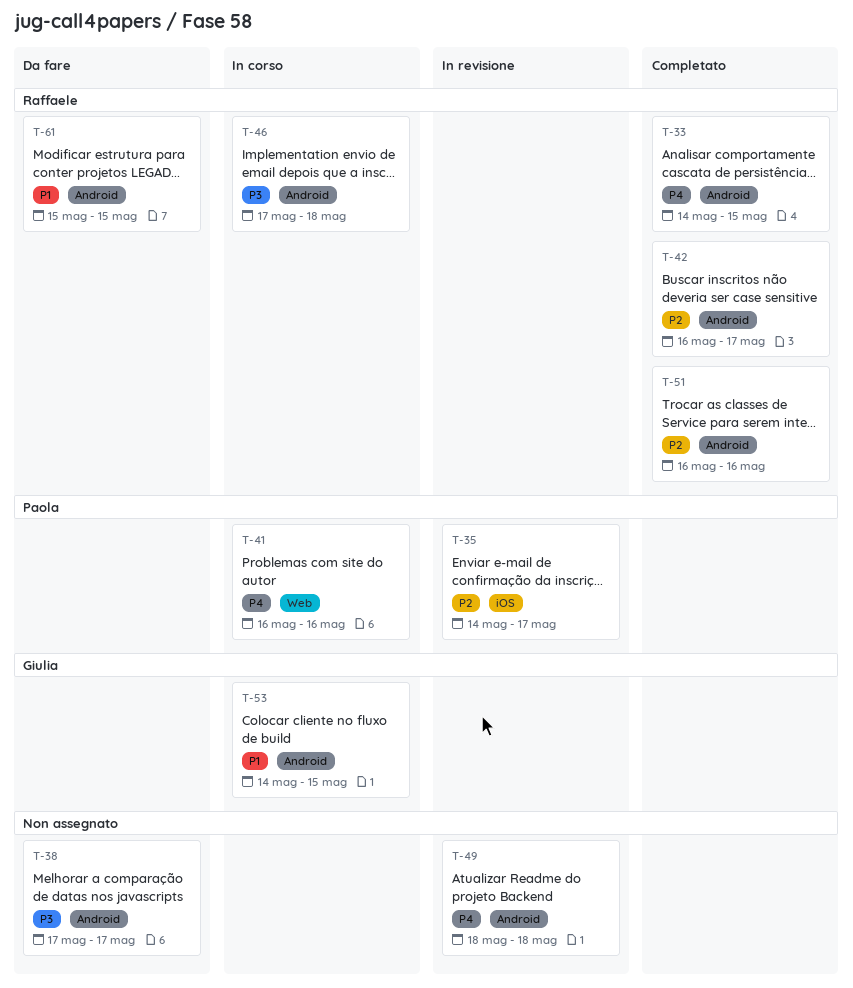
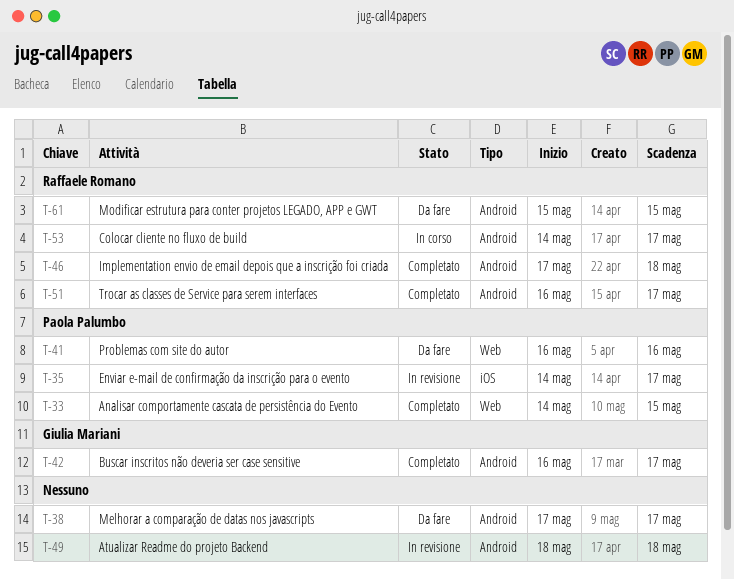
T-33, owner: Raffaele Romano -> Paola Palumbo
T-33, label: Android -> Web
T-41, status: In corso -> Da fare
T-42, owner: Raffaele Romano -> Giulia Mariani
T-46, status: In corso -> Completato
T-51, due: May 16 -> May 17
T-53, owner: Giulia Mariani -> Raffaele Romano
T-53, due: May 15 -> May 17

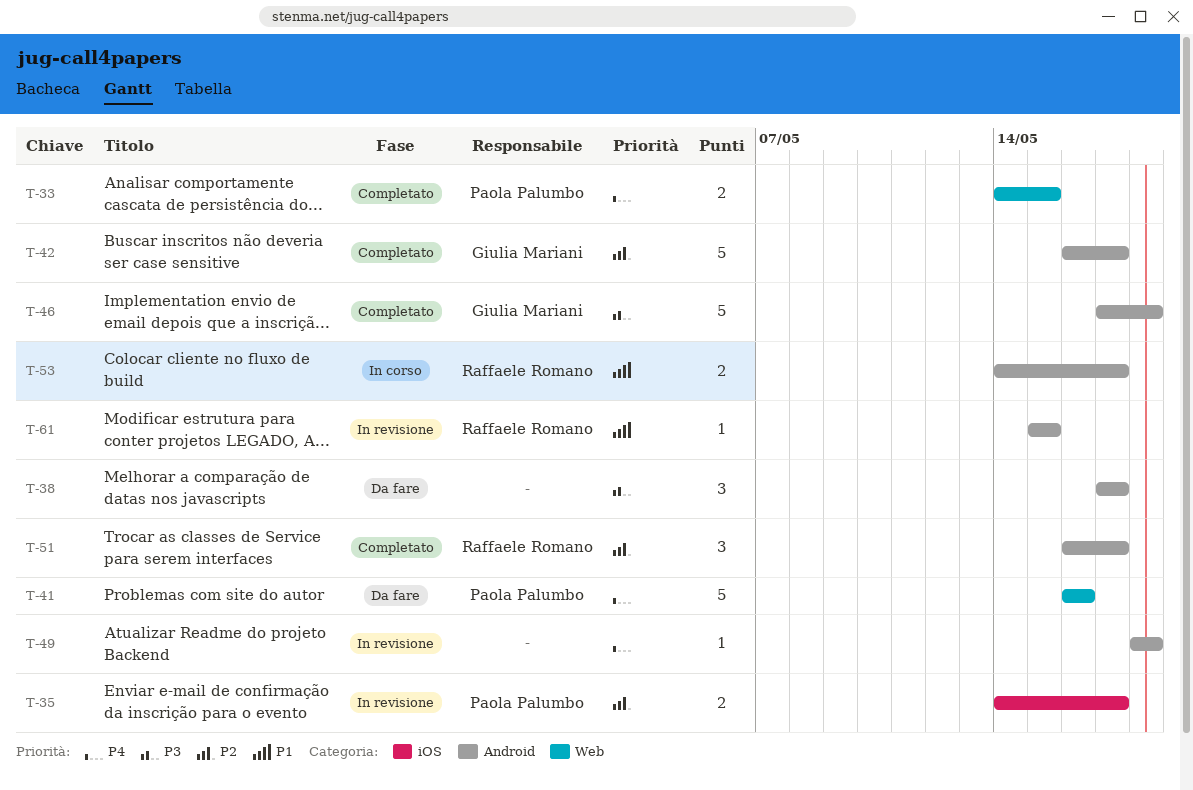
T-46, owner: Raffaele Romano -> Giulia Mariani
T-61, status: Da fare -> In revisione

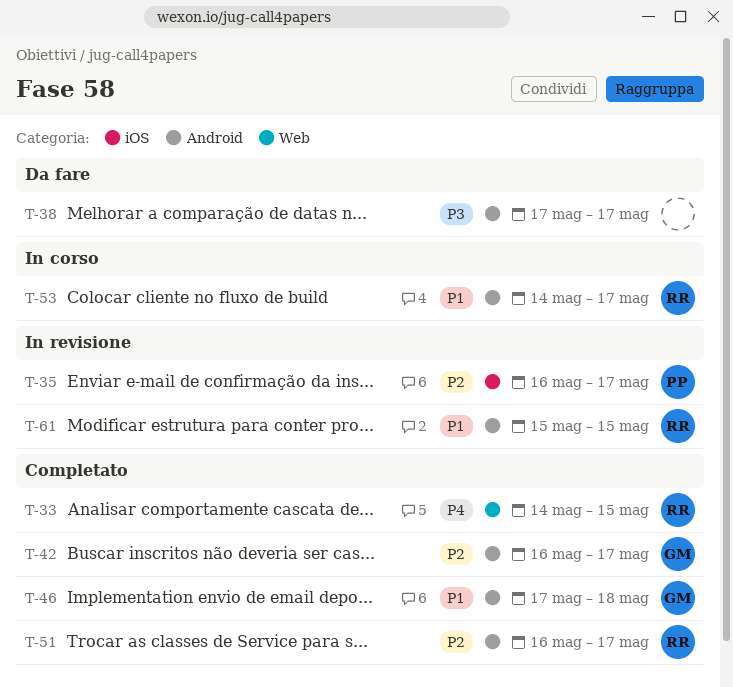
T-33, owner: Paola Palumbo -> Raffaele Romano
T-35, start: May 14 -> May 16
T-41: present -> none
T-46, priority: P3 -> P1
T-49: present -> none

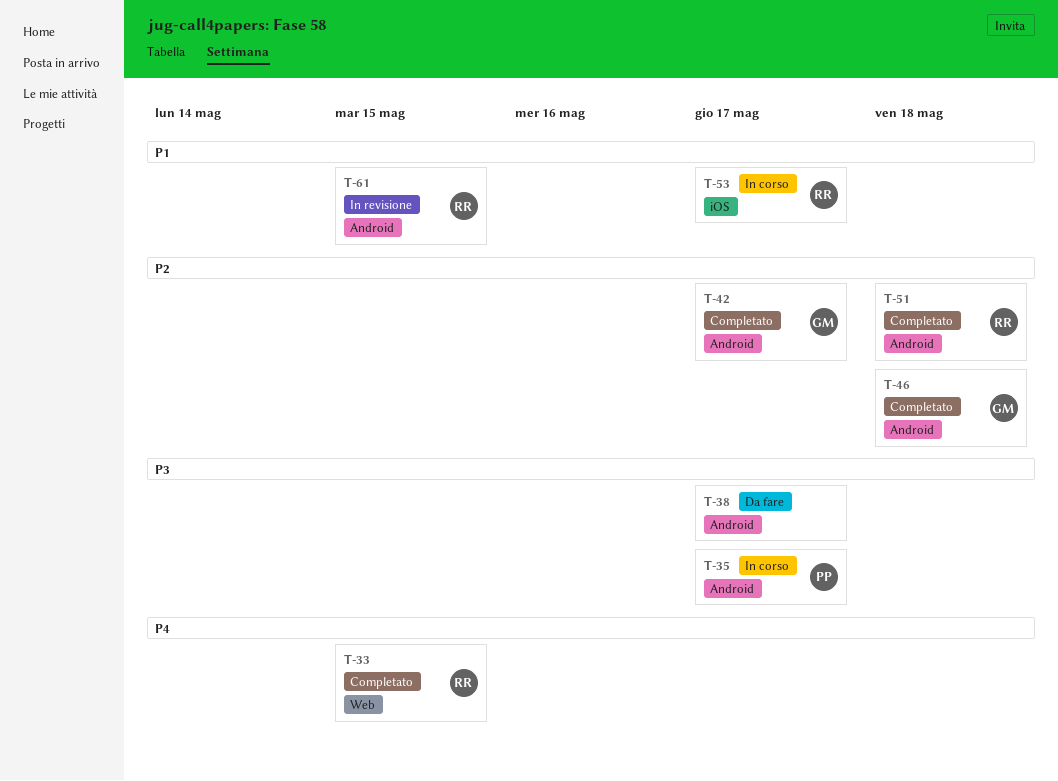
T-35, status: In revisione -> In corso
T-35, priority: P2 -> P3
T-35, label: iOS -> Android
T-46, priority: P1 -> P2
T-51, due: May 17 -> May 18
T-53, label: Android -> iOS

